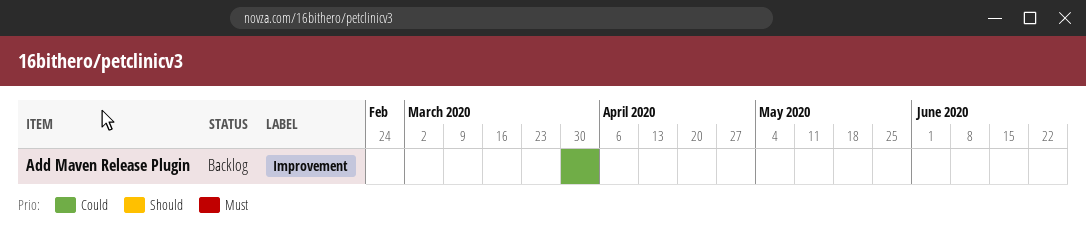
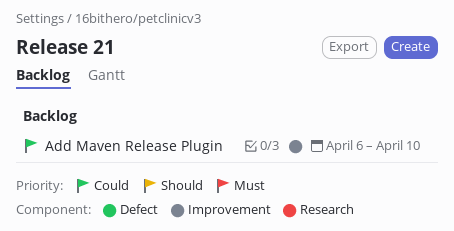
Add Maven Release Plugin, start: Mar 30 -> Apr 6
Add Maven Release Plugin, due: Apr 3 -> Apr 10

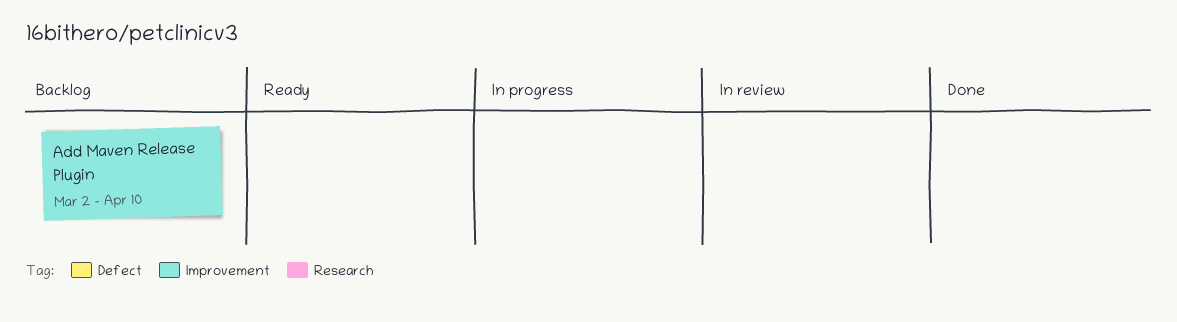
Add Maven Release Plugin, start: Apr 6 -> Mar 2

